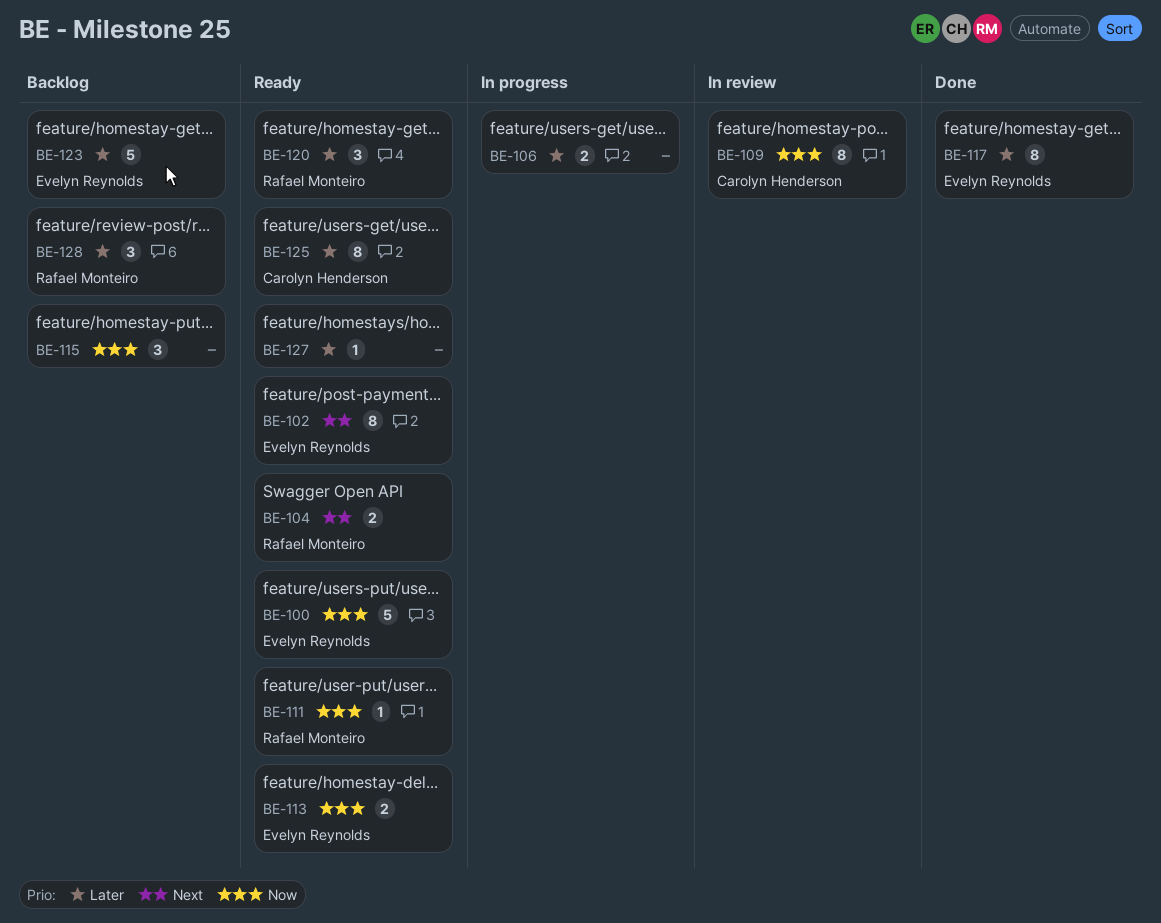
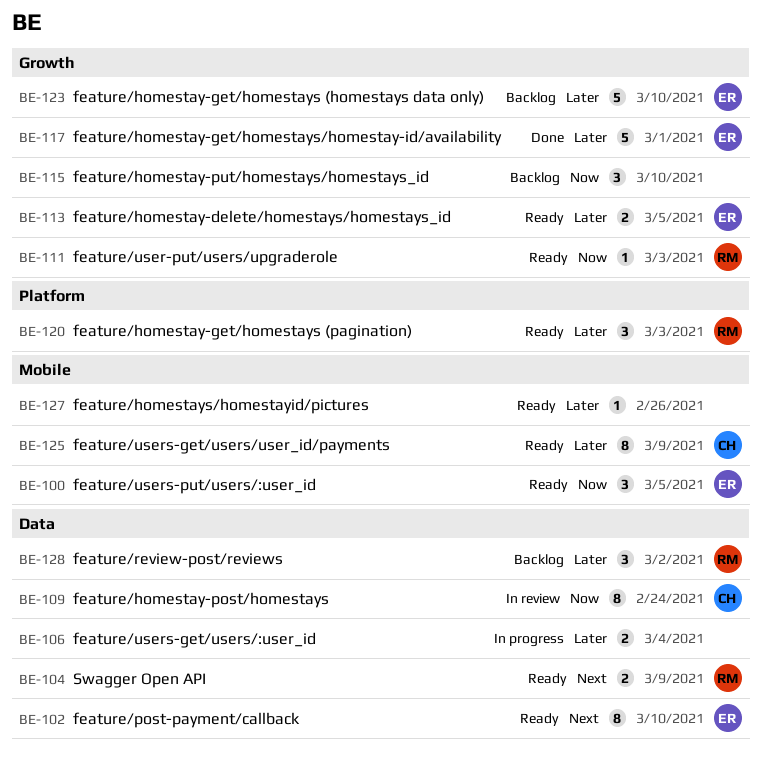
BE-100, estimate: 5 -> 3
BE-113, priority: Now -> Later
BE-117, estimate: 8 -> 5

